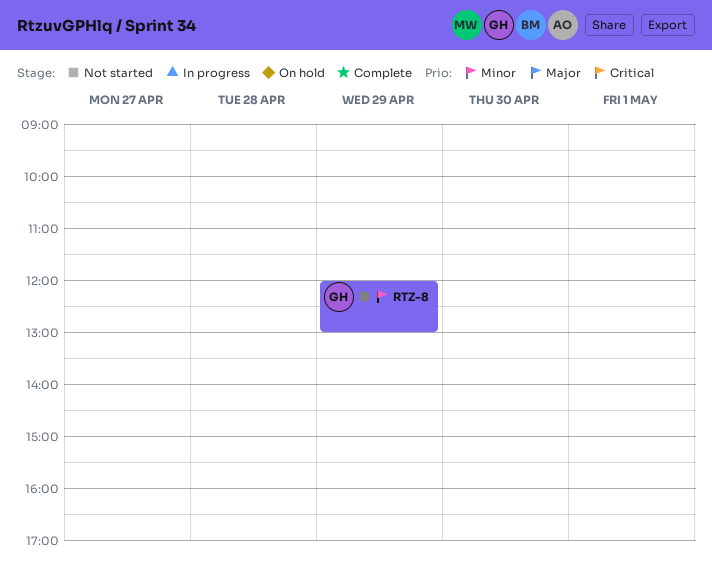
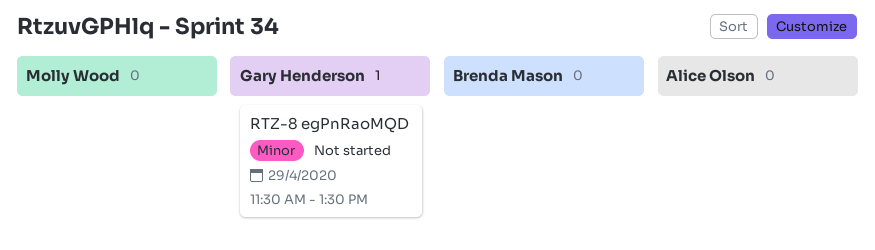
RTZ-8, begins: 12:00 -> 11:30
RTZ-8, ends: 13:00 -> 13:30

